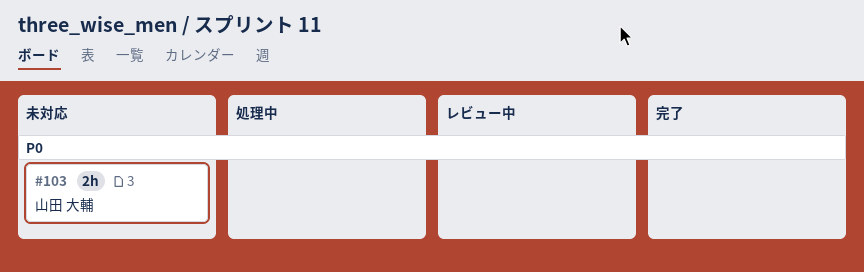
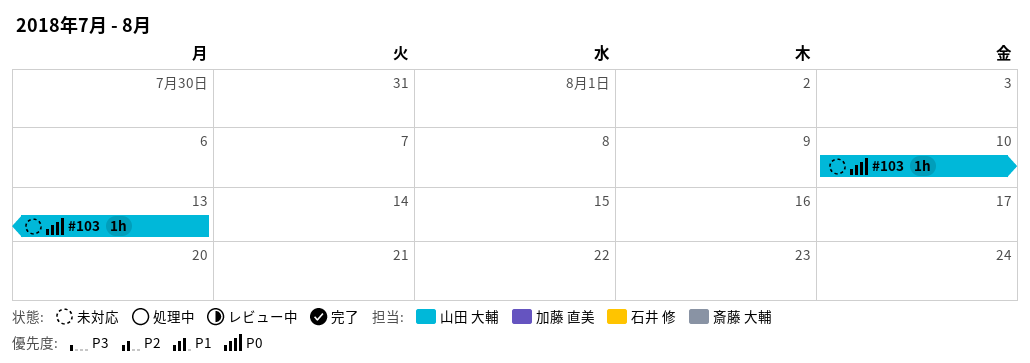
#103, estimate: 2h -> 1h

